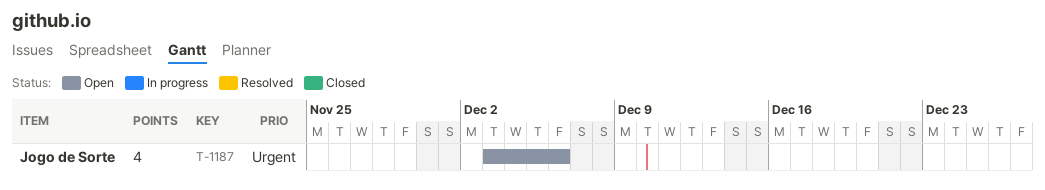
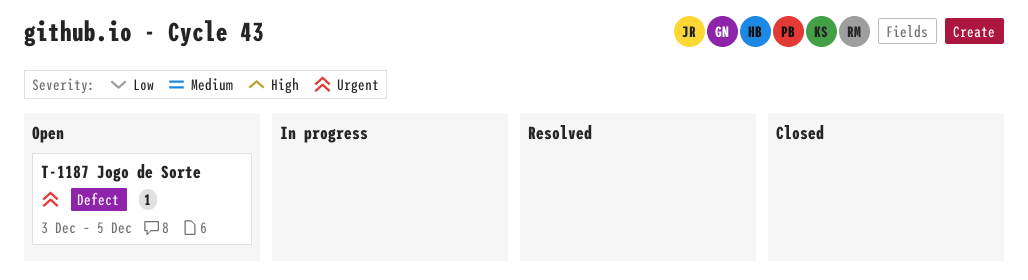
T-1187, estimate: 4 -> 1
T-1187, due: Dec 6 -> Dec 5

